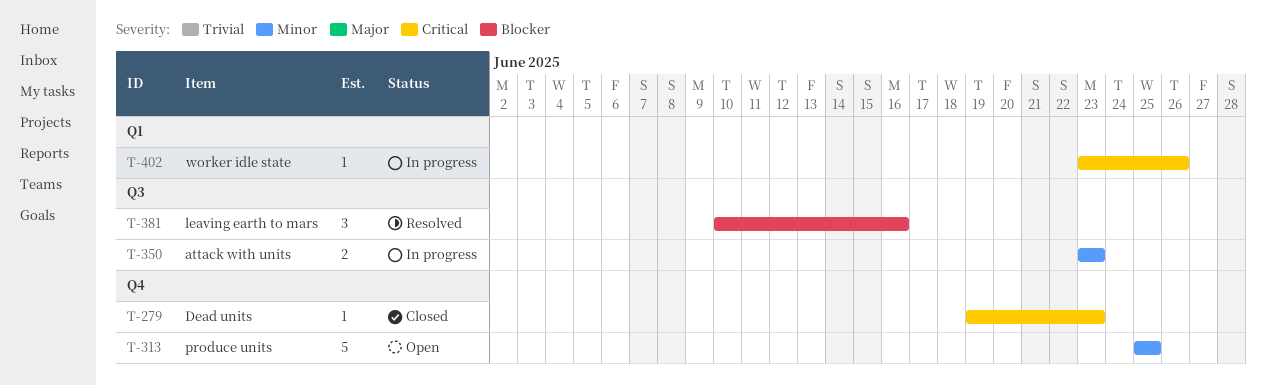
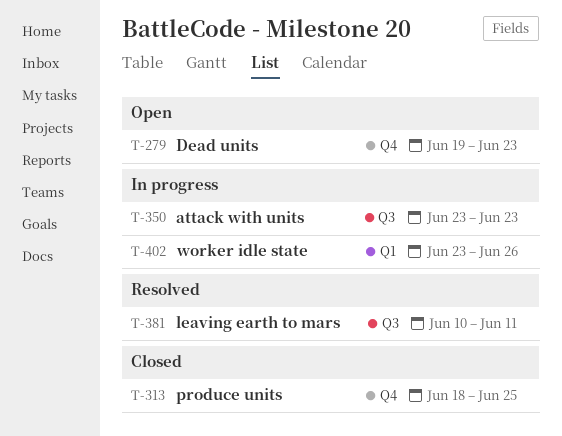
T-279, status: Closed -> Open
T-313, status: Open -> Closed
T-313, start: Jun 25 -> Jun 18
T-381, due: Jun 16 -> Jun 11

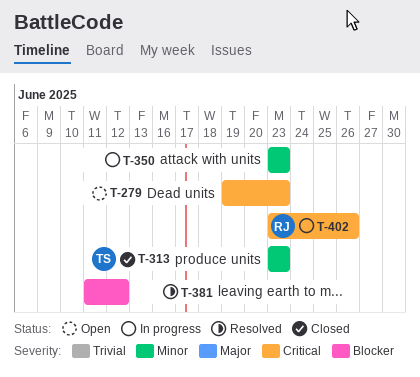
T-313, start: Jun 18 -> Jun 23
T-313, due: Jun 25 -> Jun 23
T-381, start: Jun 10 -> Jun 11
T-381, due: Jun 11 -> Jun 12

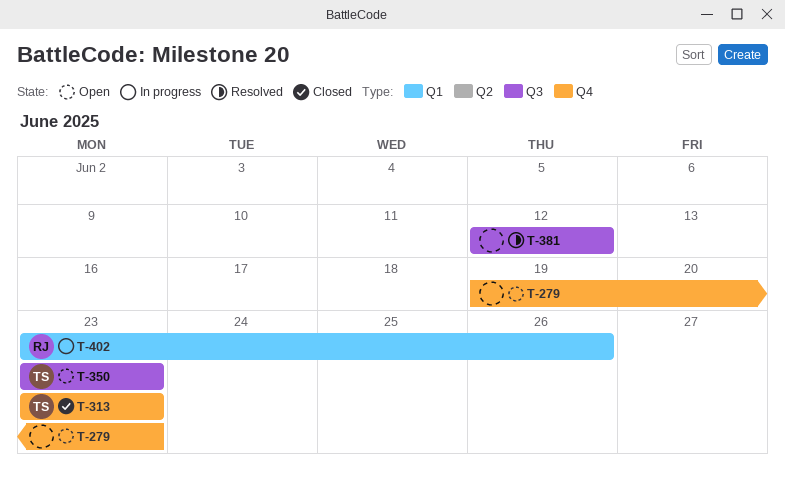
T-350, status: In progress -> Open
T-350, owner: none -> TS
T-381, start: Jun 11 -> Jun 12

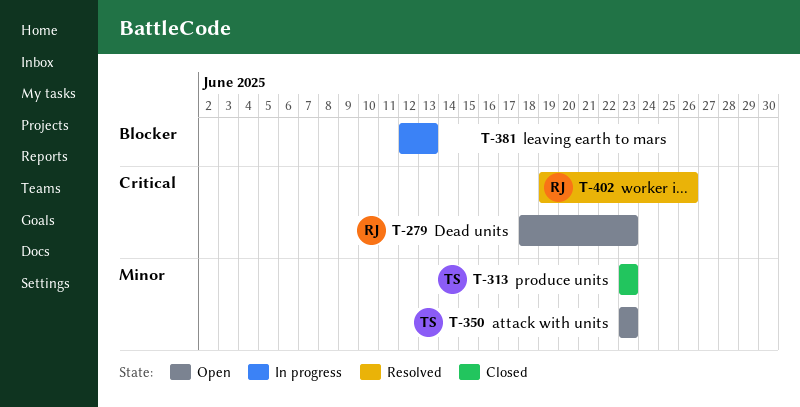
T-279, owner: none -> RJ
T-279, start: Jun 19 -> Jun 18
T-381, status: Resolved -> In progress
T-381, due: Jun 12 -> Jun 13
T-402, status: In progress -> Resolved
T-402, start: Jun 23 -> Jun 19

